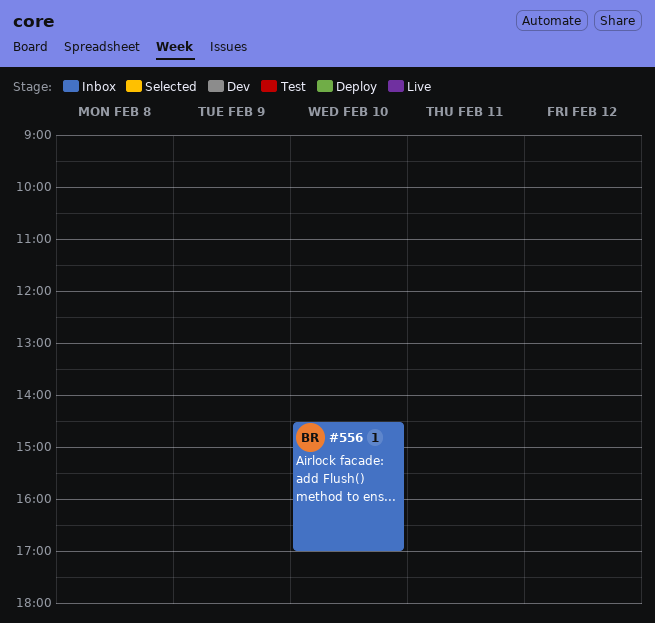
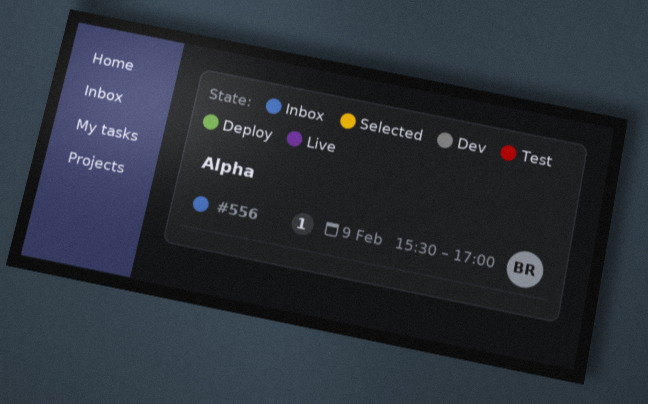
#556, day: Feb 10 -> Feb 9
#556, begins: 14:30 -> 15:30

